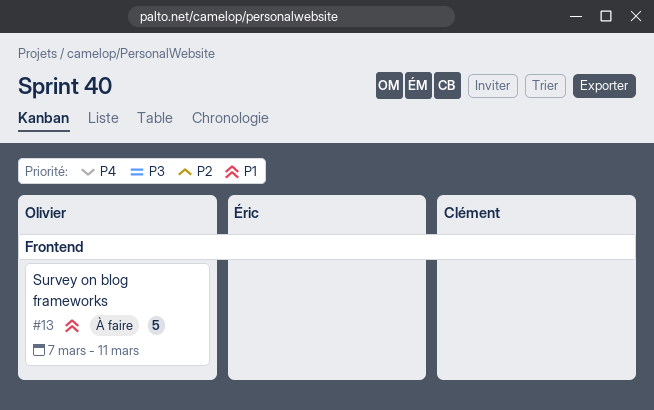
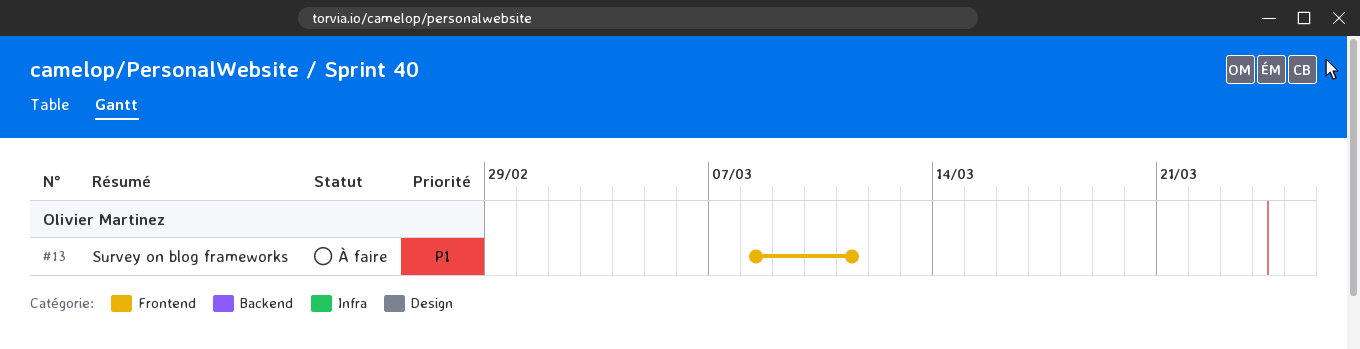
#13, start: Mar 7 -> Mar 8

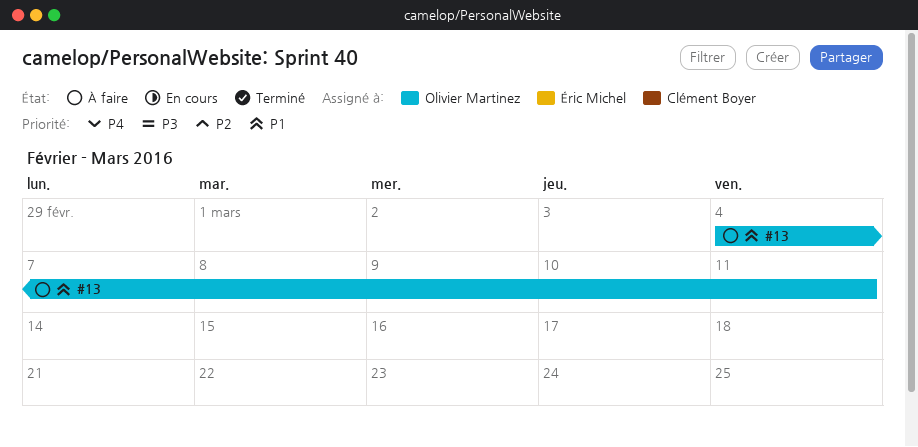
#13, start: Mar 8 -> Mar 4

